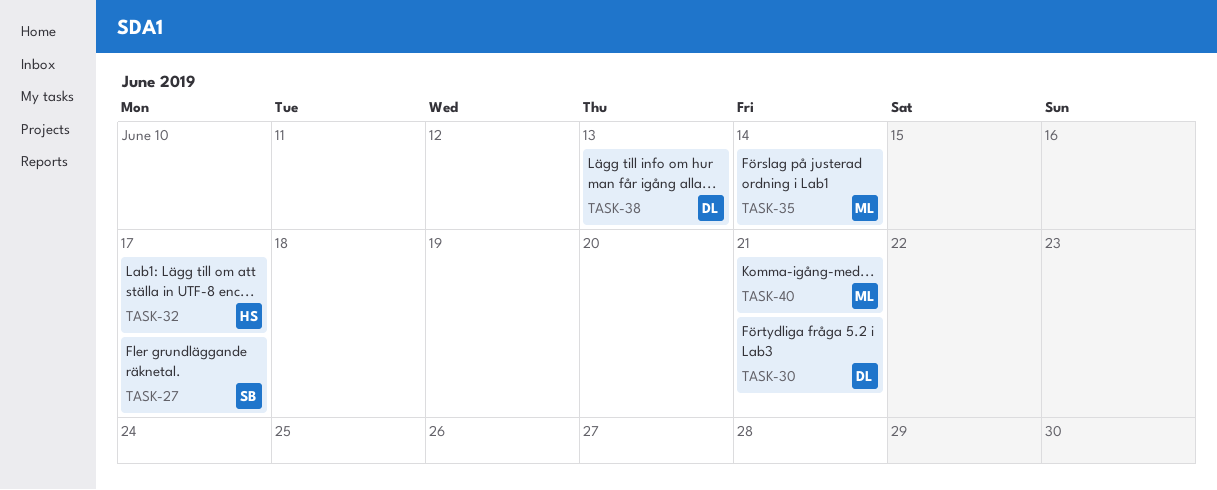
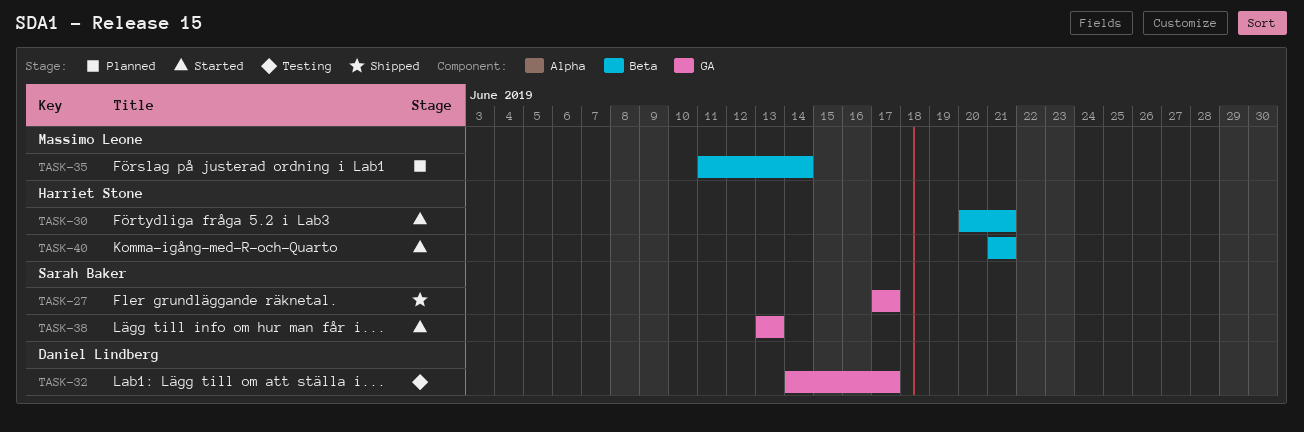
TASK-30, owner: Daniel Lindberg -> Harriet Stone
TASK-32, owner: Harriet Stone -> Daniel Lindberg
TASK-38, owner: Daniel Lindberg -> Sarah Baker
TASK-40, owner: Massimo Leone -> Harriet Stone

